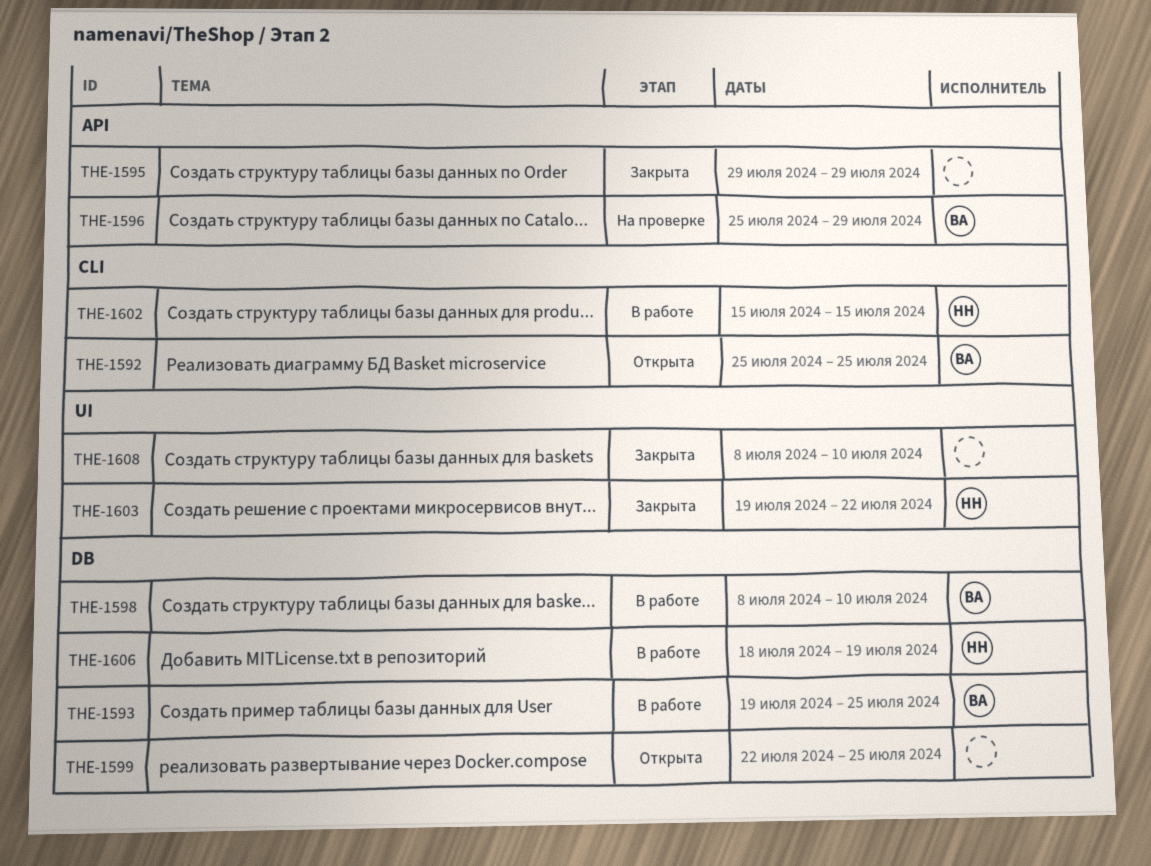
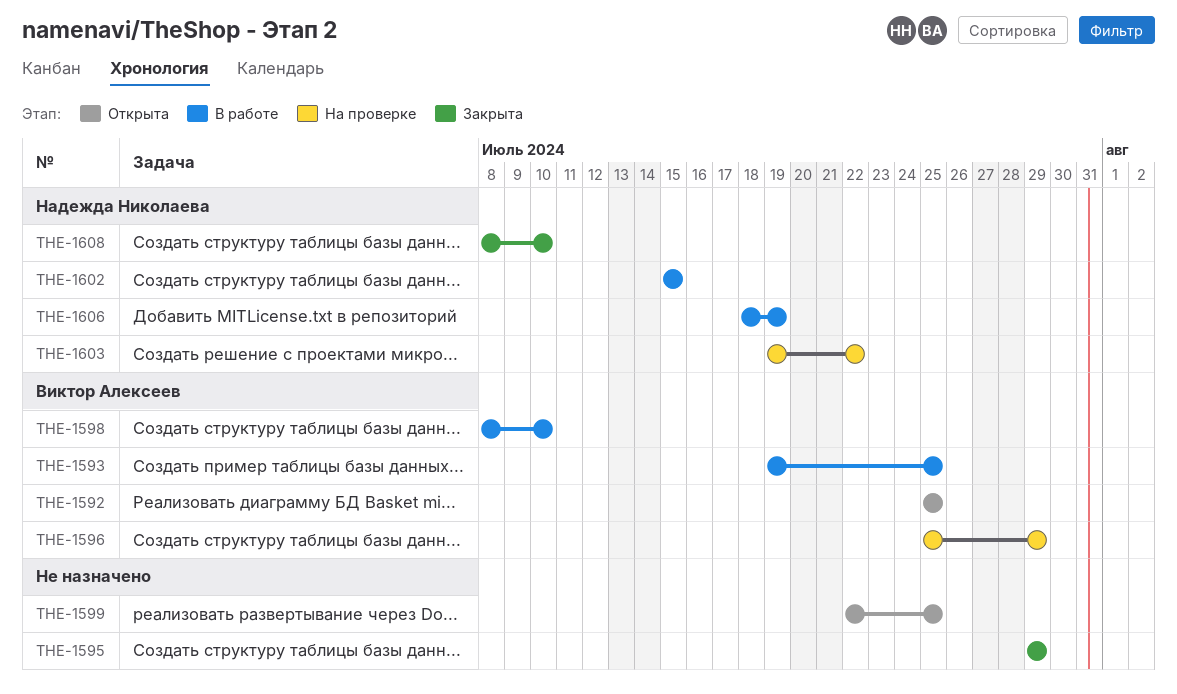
THE-1603, status: Закрыта -> На проверке
THE-1608, owner: none -> Надежда Николаева

